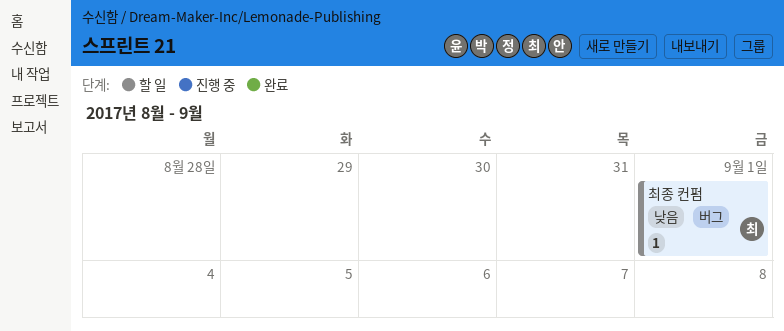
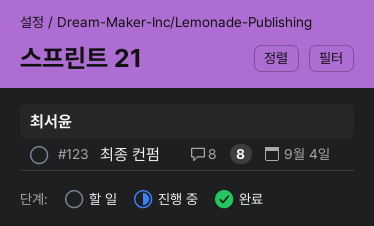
최종 컨펌, estimate: 1 -> 8
최종 컨펌, due: Sep 1 -> Sep 4

